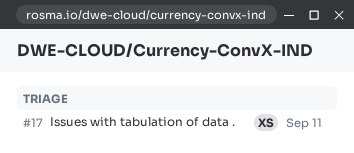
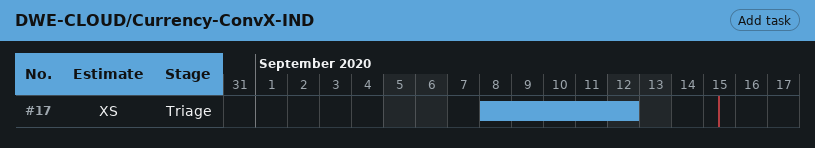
#17, due: Sep 11 -> Sep 12

